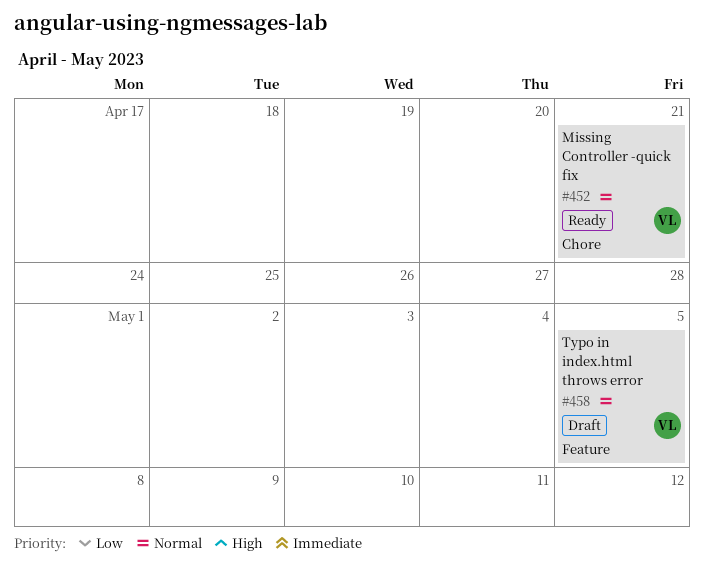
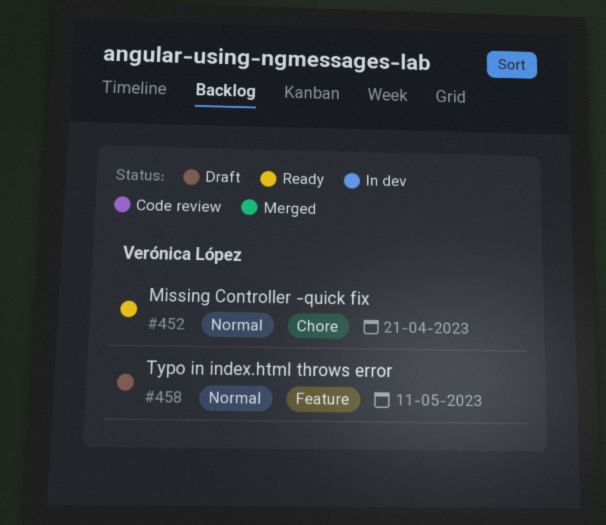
#458, due: May 5 -> May 11

